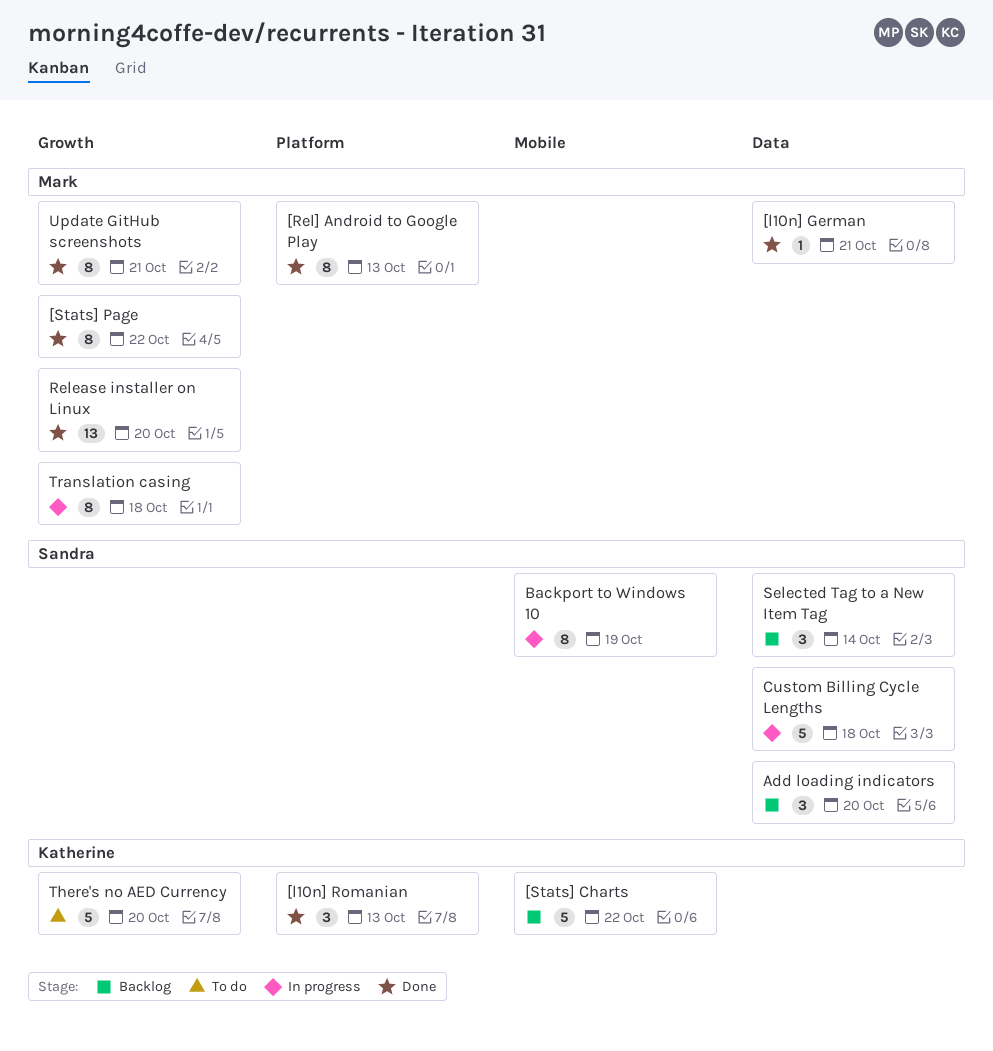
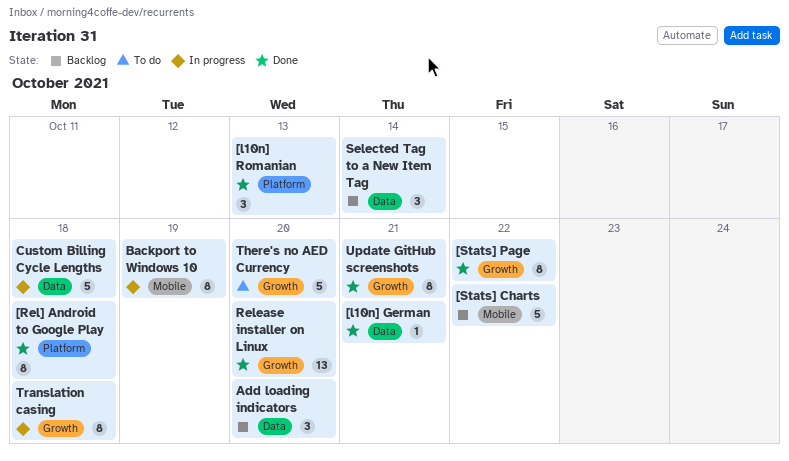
[Rel] Android to Google Play, due: Oct 13 -> Oct 18

